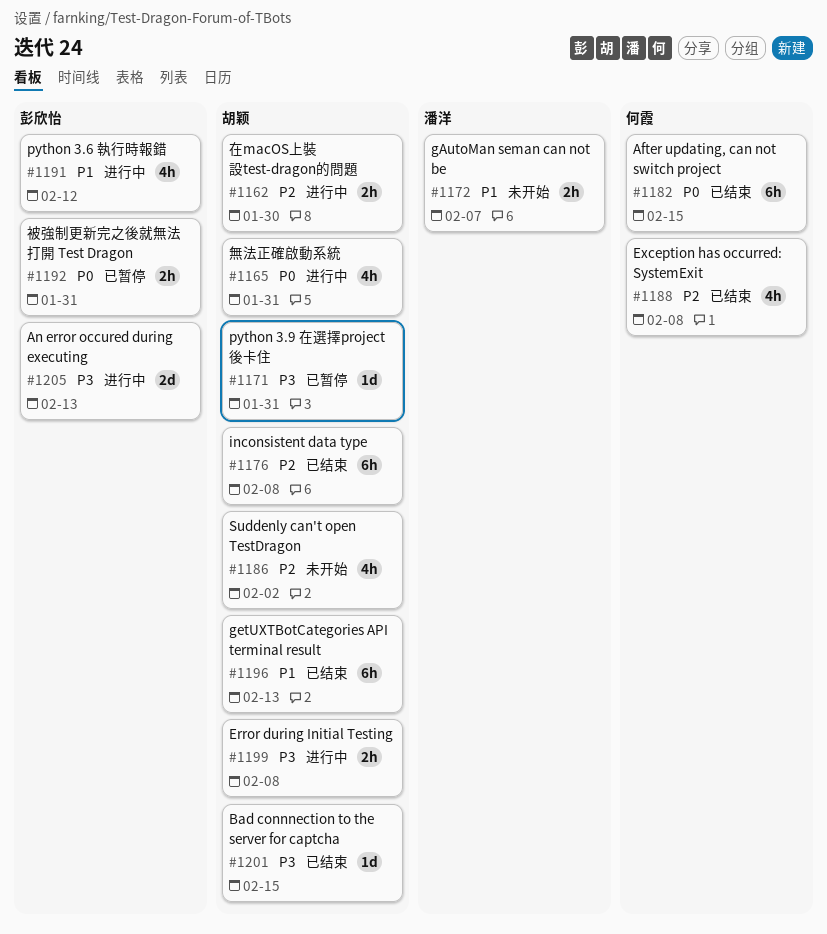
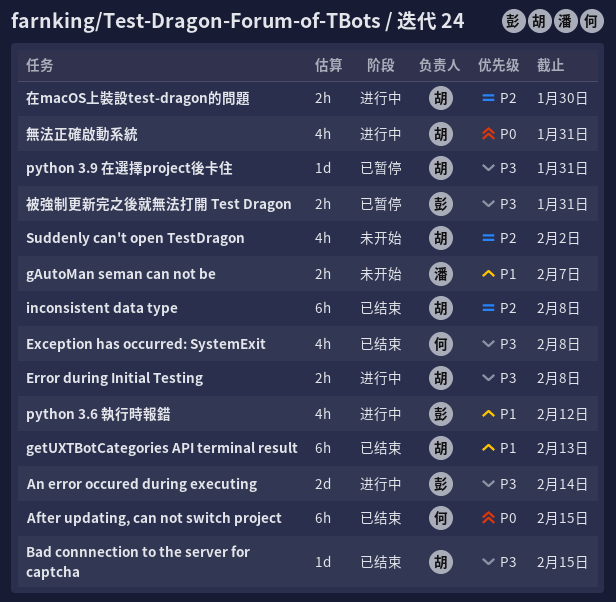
An error occured during executing, due: Feb 13 -> Feb 14
Exception has occurred: SystemExit, priority: P2 -> P3
被強制更新完之後就無法打開 Test Dragon, priority: P0 -> P3

